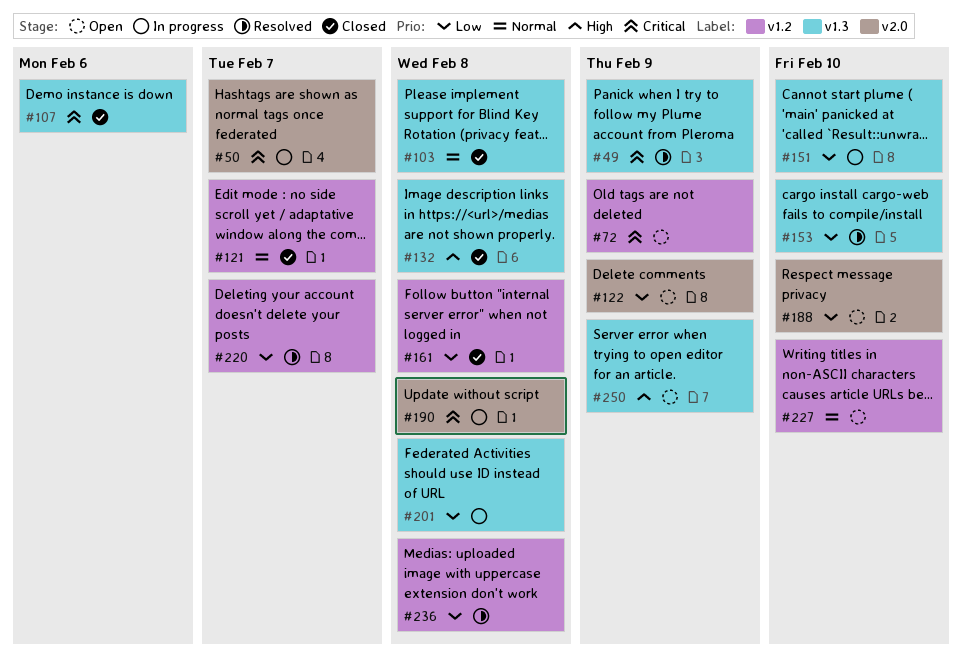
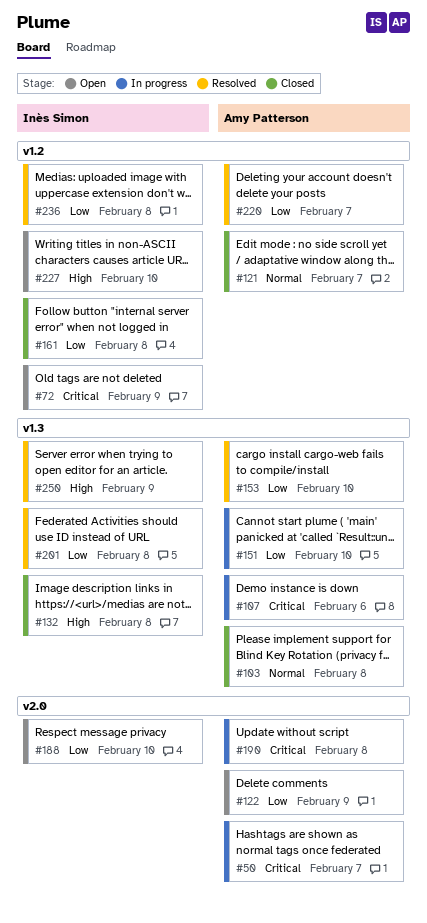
#49: present -> none
#107, status: Closed -> In progress
#201, status: In progress -> Resolved
#227, priority: Normal -> High
#250, status: Open -> Resolved

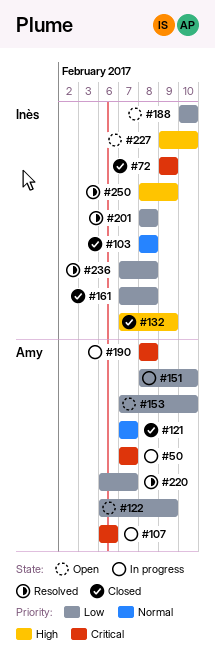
#72, status: Open -> Closed
#103, owner: Amy Patterson -> Inès Simon
#132, due: Feb 8 -> Feb 9
#153, status: Resolved -> Open

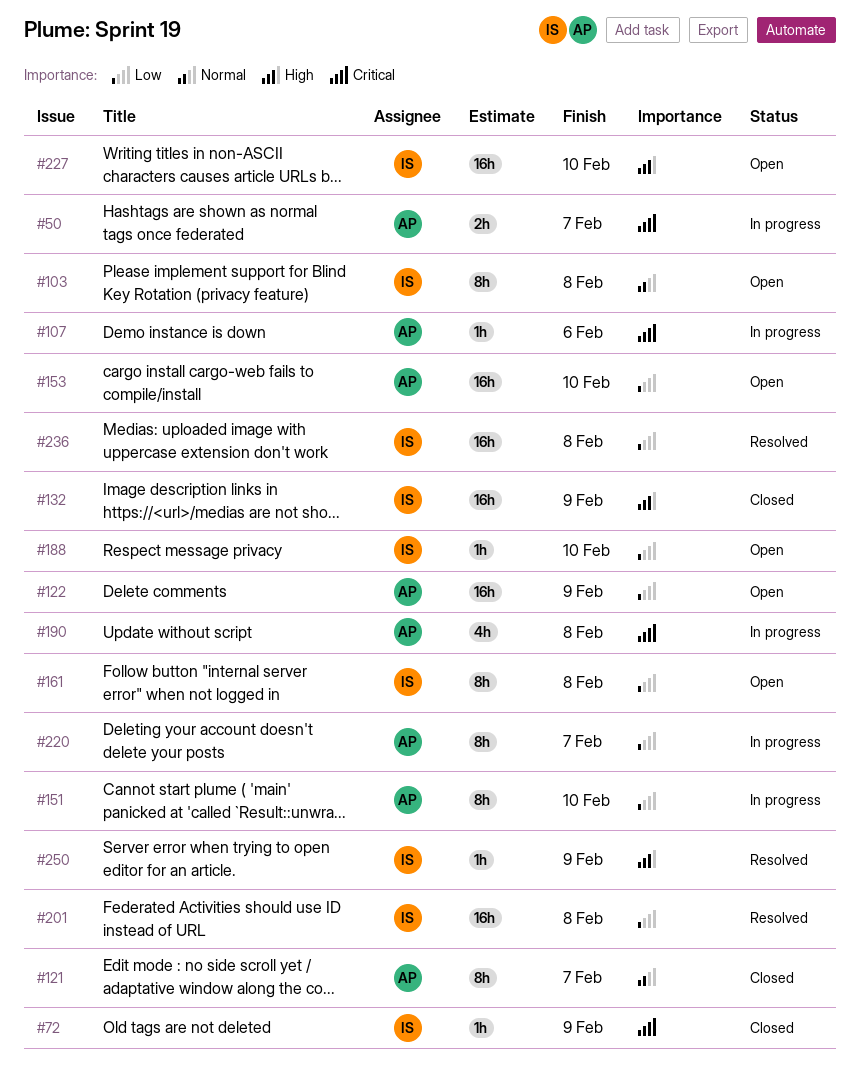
#103, status: Closed -> Open
#161, status: Closed -> Open
#220, status: Resolved -> In progress

